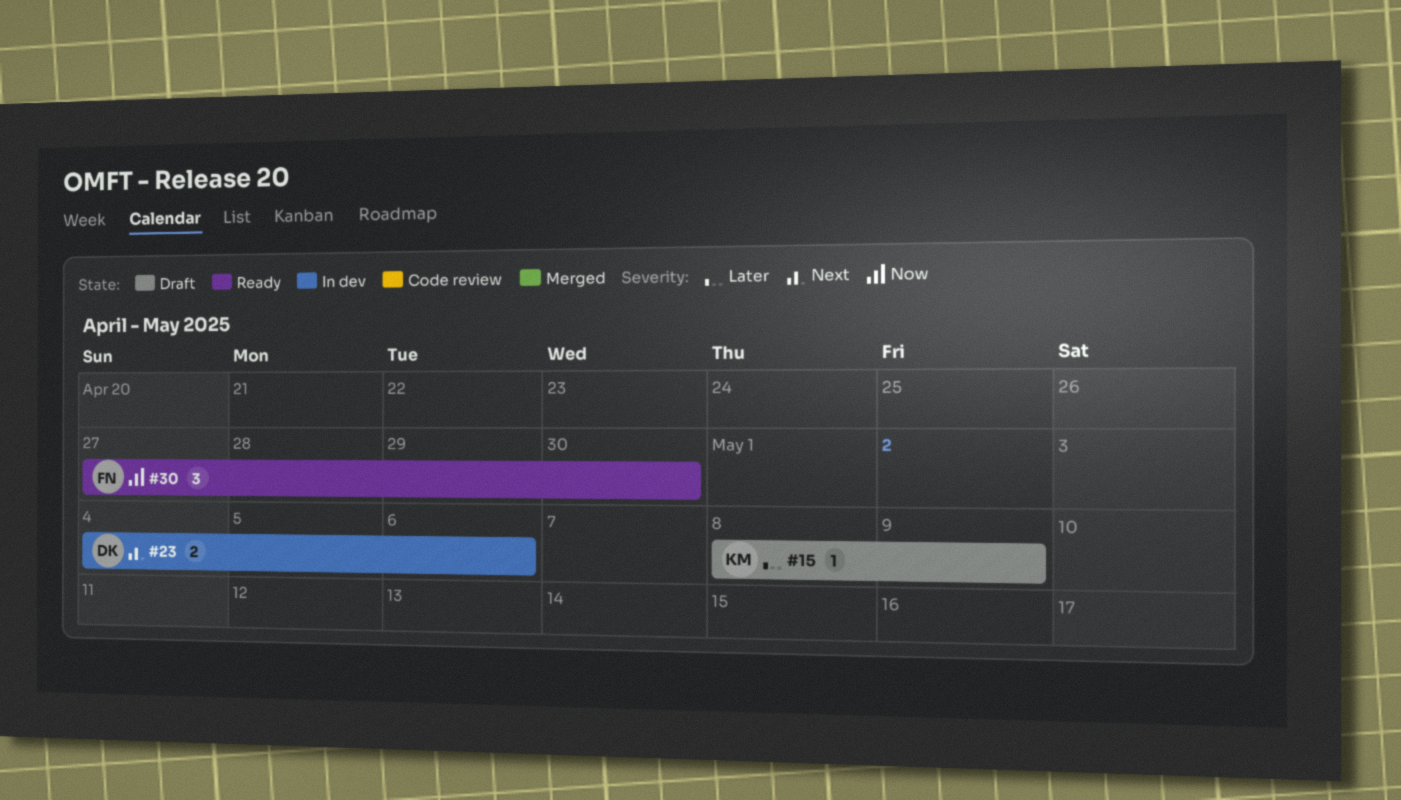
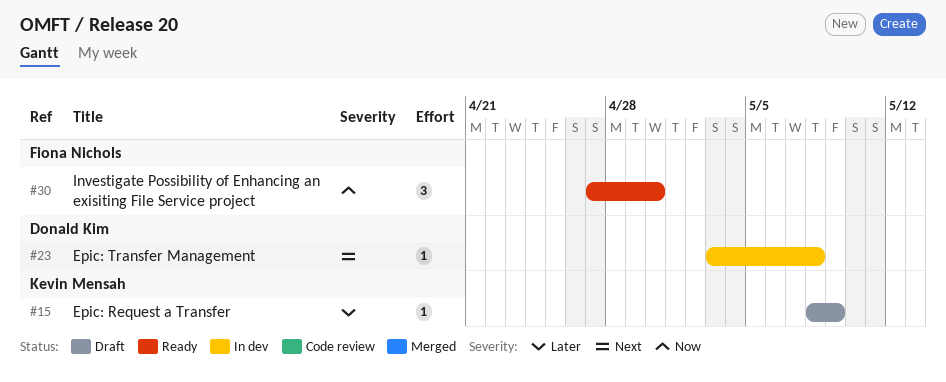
#23, estimate: 2 -> 1
#23, start: May 4 -> May 3
#23, due: May 6 -> May 8

